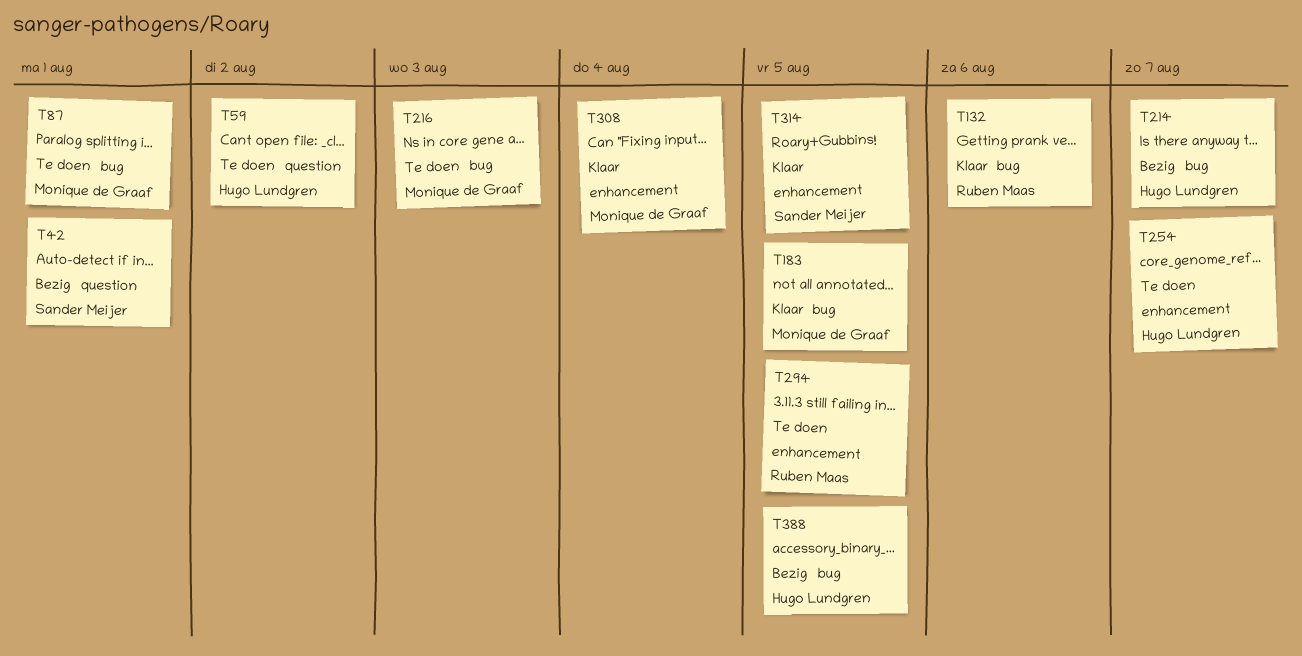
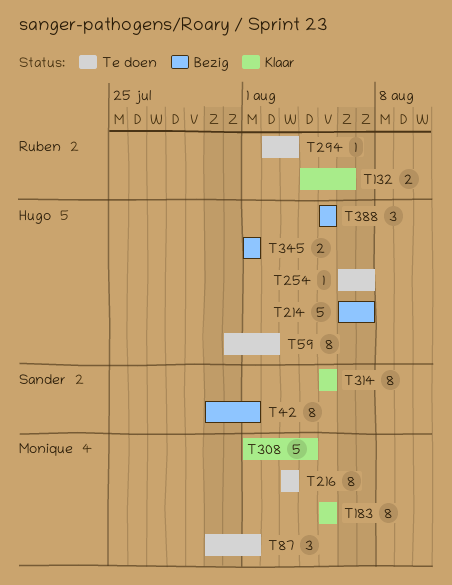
T294, due: Aug 5 -> Aug 3
T345: none -> present

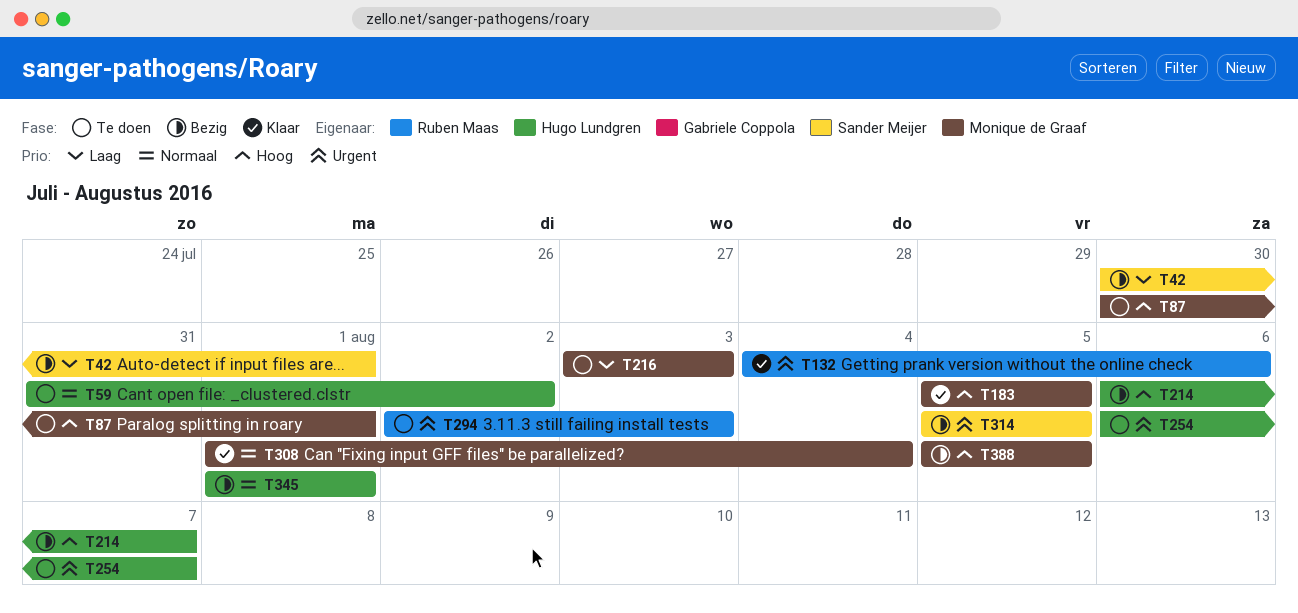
T314, status: Klaar -> Bezig
T388, owner: Hugo Lundgren -> Monique de Graaf

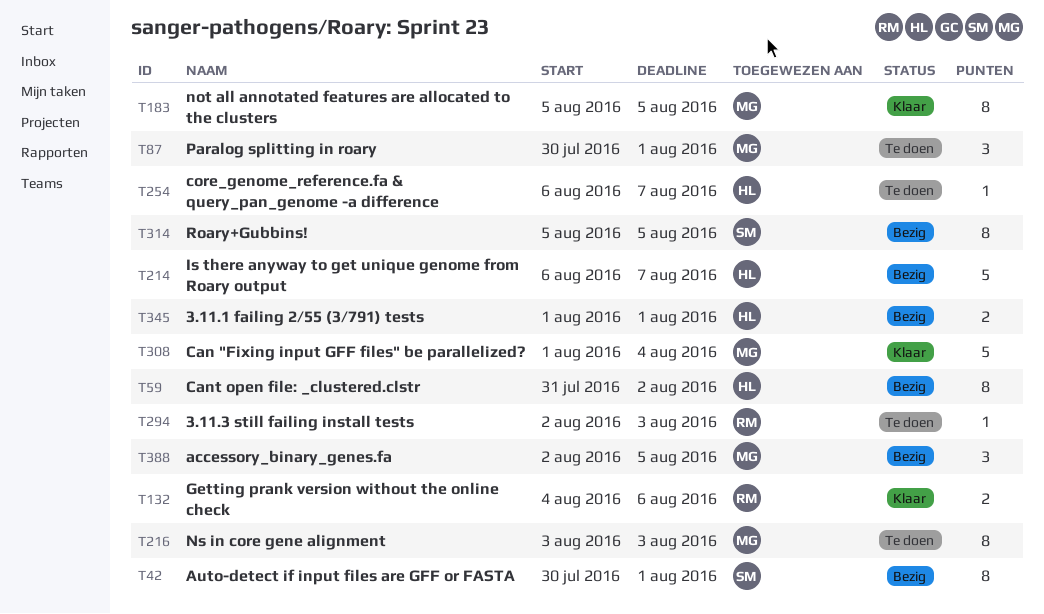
T59, status: Te doen -> Bezig
T388, start: Aug 5 -> Aug 2

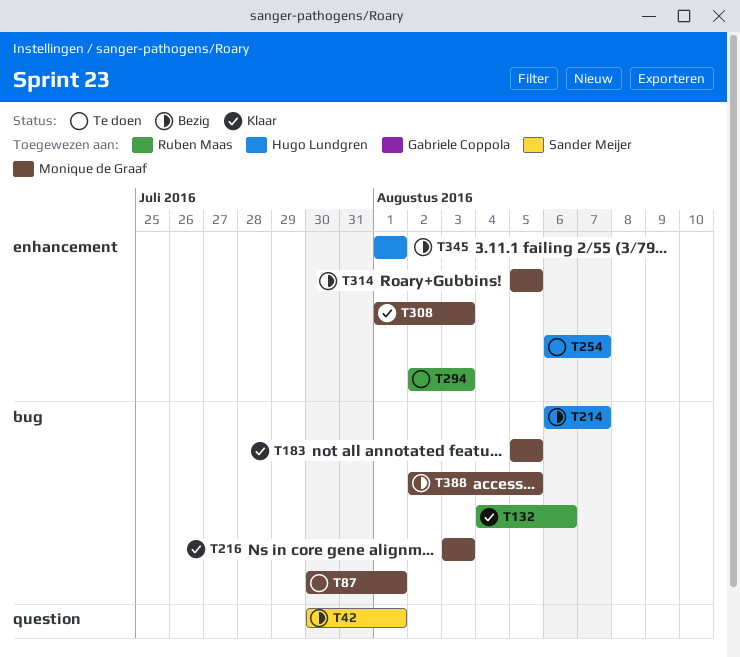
T59: present -> none
T216, status: Te doen -> Klaar
T308, due: Aug 4 -> Aug 3
T314, owner: Sander Meijer -> Monique de Graaf

